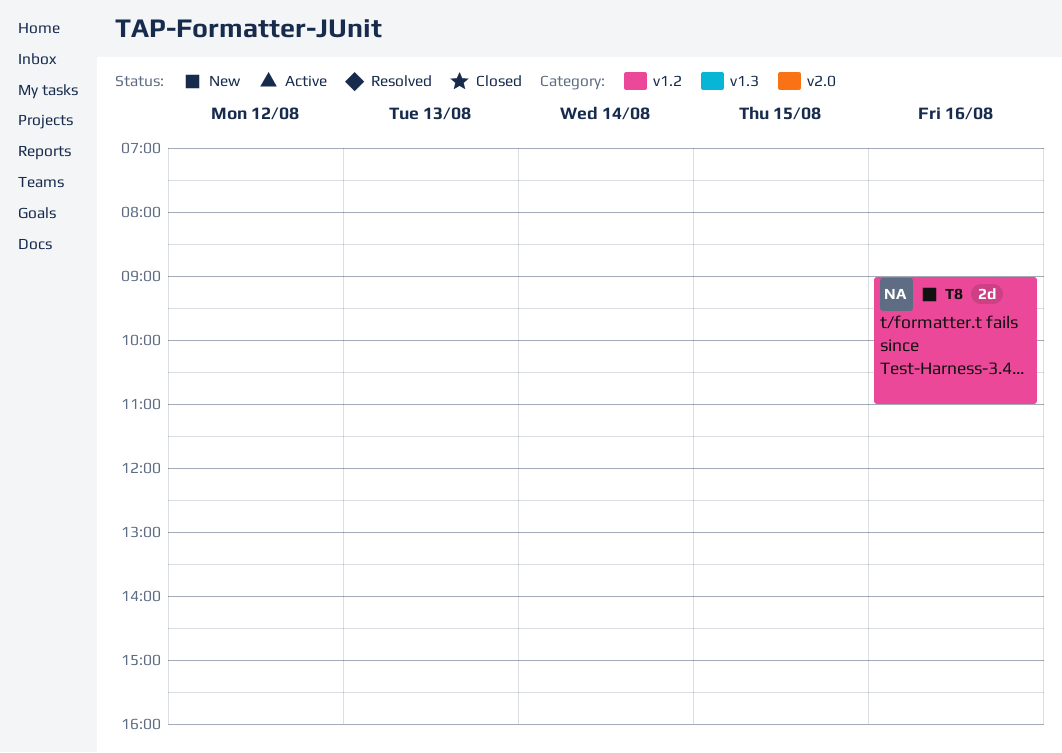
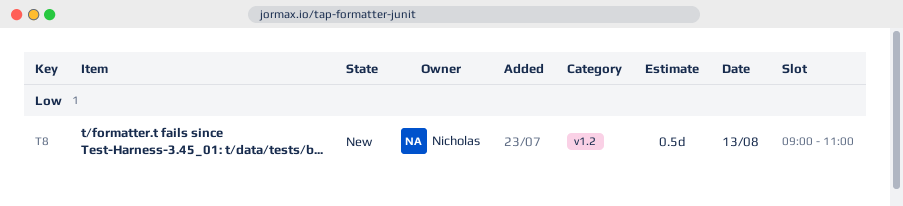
T8, estimate: 2d -> 0.5d
T8, day: Aug 16 -> Aug 13

